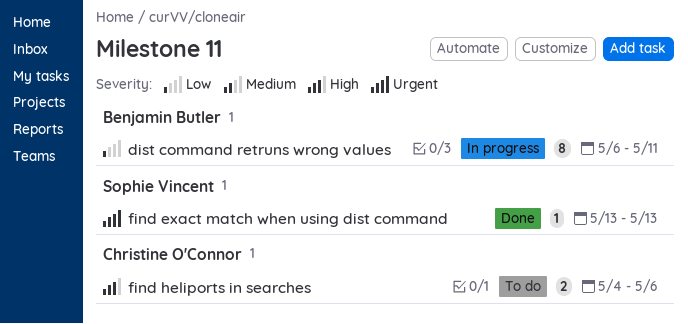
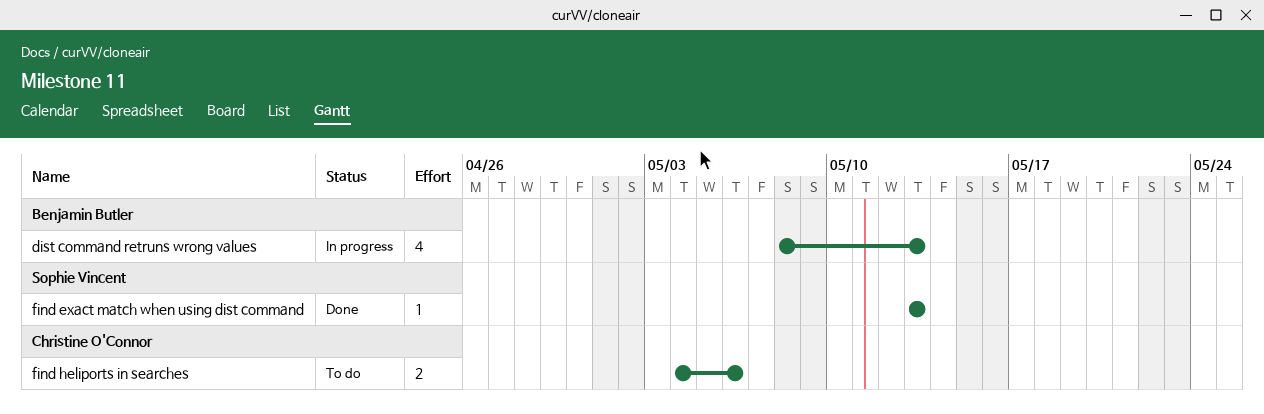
dist command retruns wrong values, estimate: 8 -> 4
dist command retruns wrong values, start: May 6 -> May 8
dist command retruns wrong values, due: May 11 -> May 13

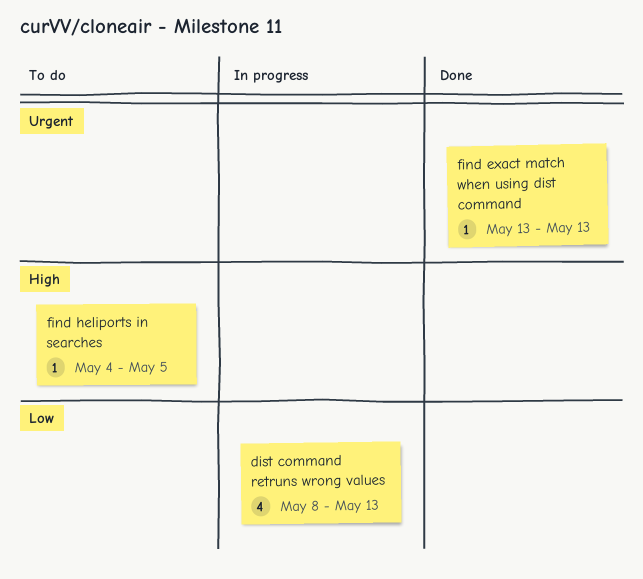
find heliports in searches, estimate: 2 -> 1
find heliports in searches, due: May 6 -> May 5

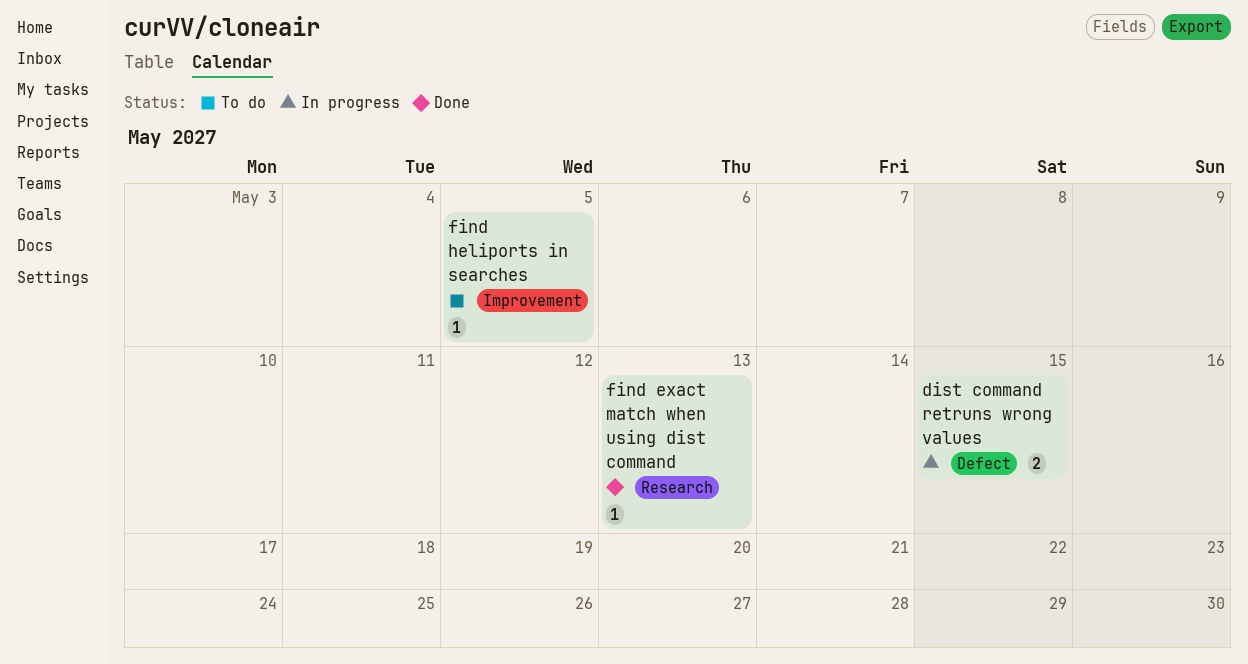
dist command retruns wrong values, estimate: 4 -> 2
dist command retruns wrong values, due: May 13 -> May 15

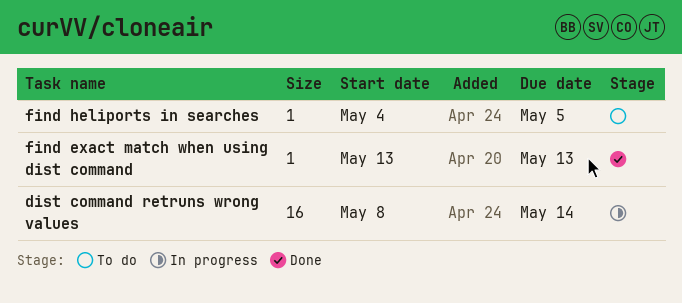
dist command retruns wrong values, estimate: 2 -> 16
dist command retruns wrong values, due: May 15 -> May 14

